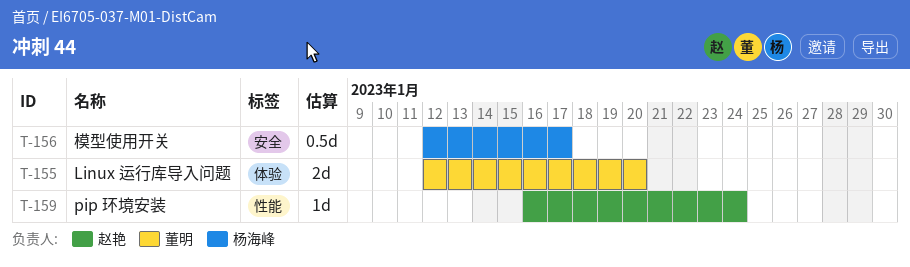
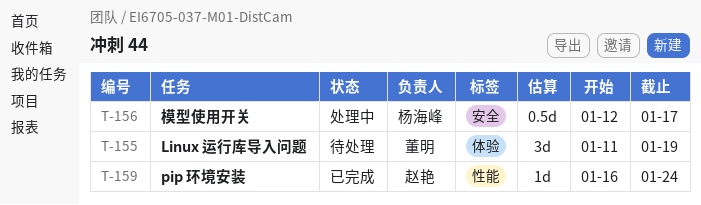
T-155, estimate: 2d -> 3d
T-155, start: Jan 12 -> Jan 11
T-155, due: Jan 20 -> Jan 19

